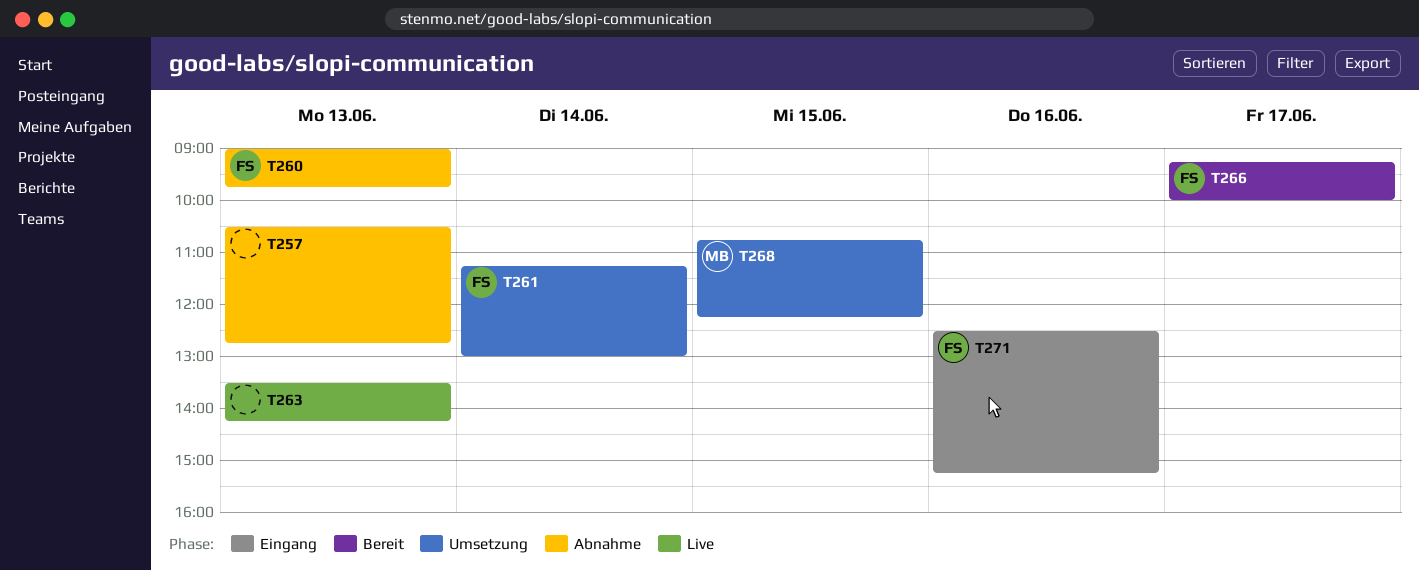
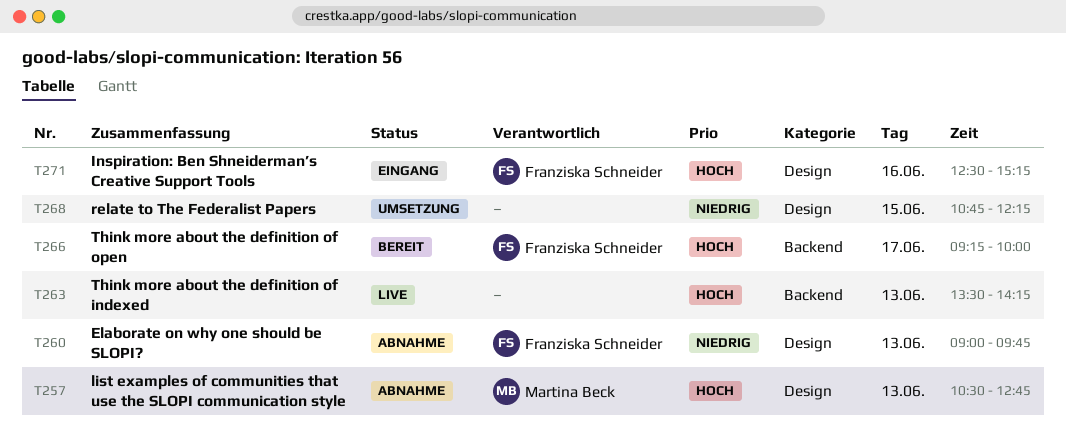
T257, owner: none -> Martina Beck
T261: present -> none
T268, owner: Martina Beck -> none

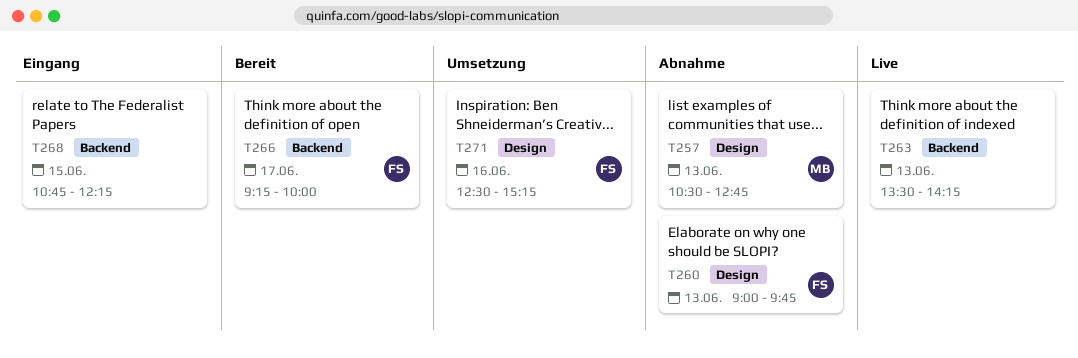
T268, status: Umsetzung -> Eingang
T268, label: Design -> Backend
T271, status: Eingang -> Umsetzung

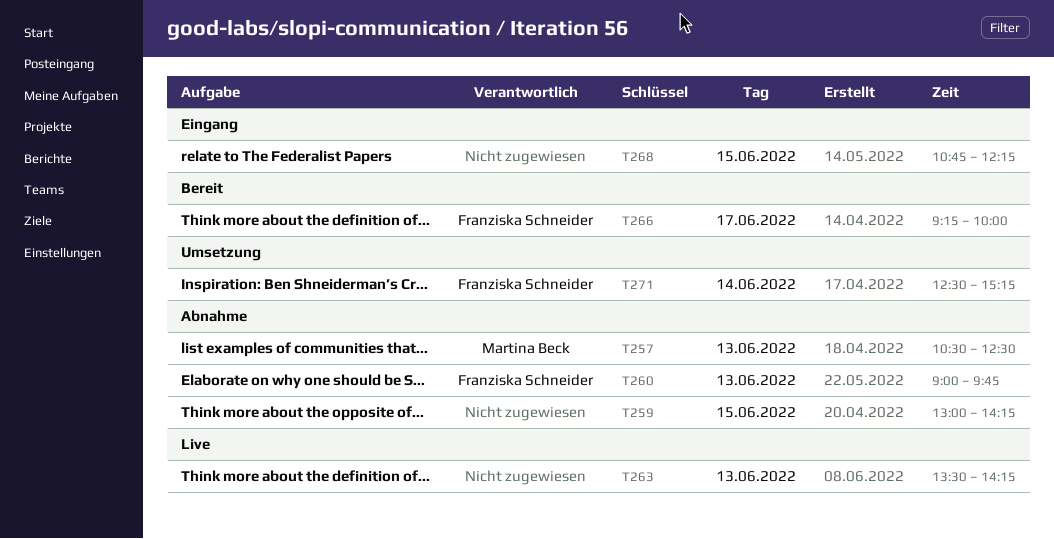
T257, ends: 12:45 -> 12:30
T259: none -> present
T271, day: Jun 16 -> Jun 14

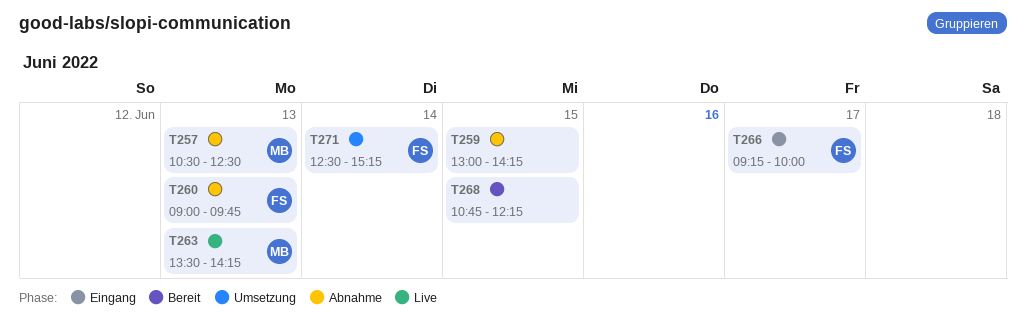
T263, owner: none -> Martina Beck
T266, status: Bereit -> Eingang
T268, status: Eingang -> Bereit

